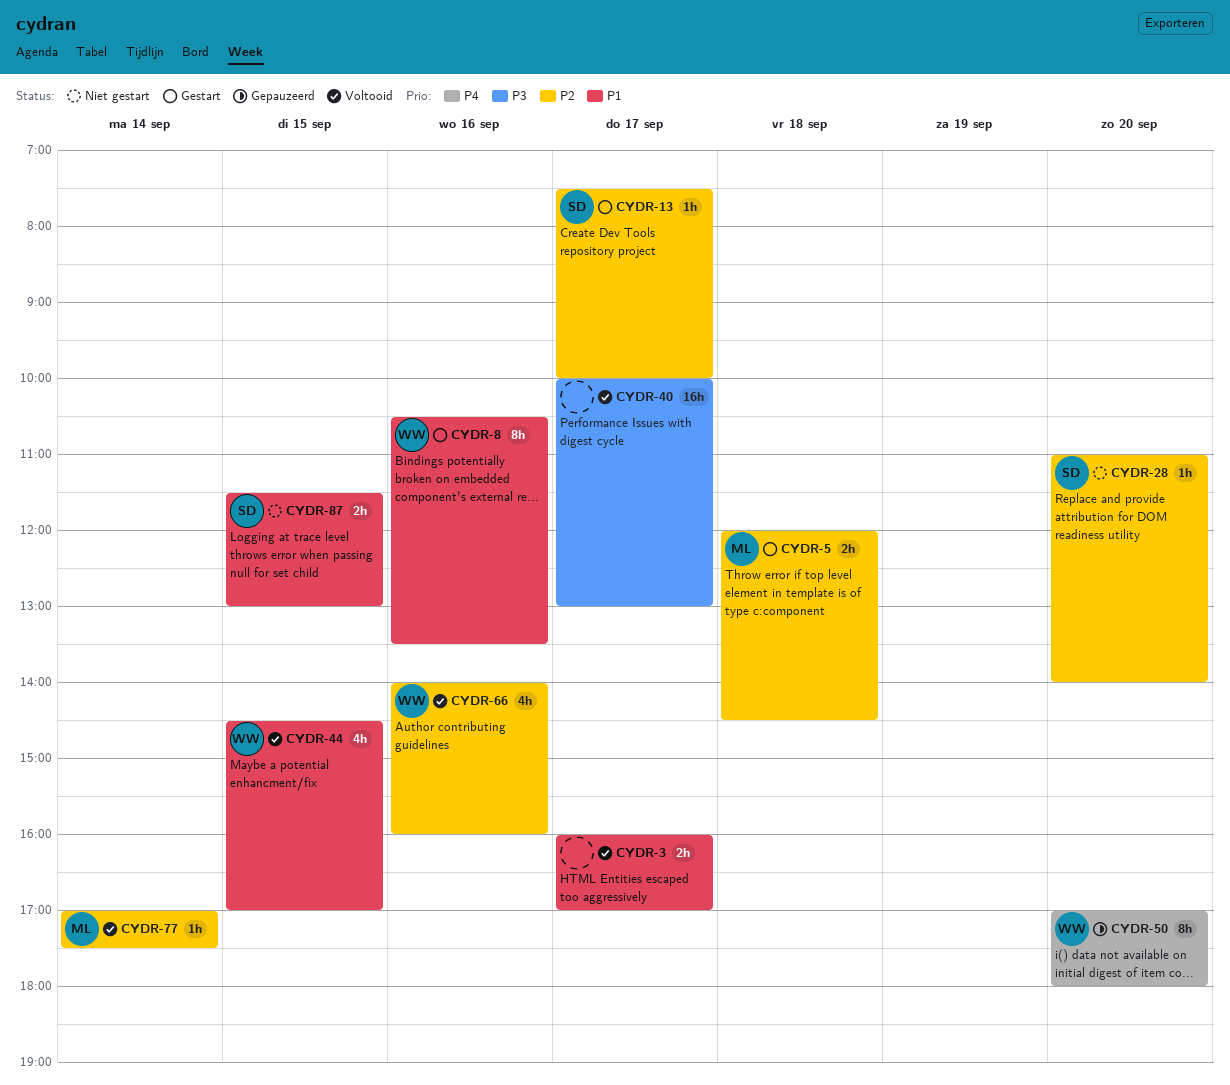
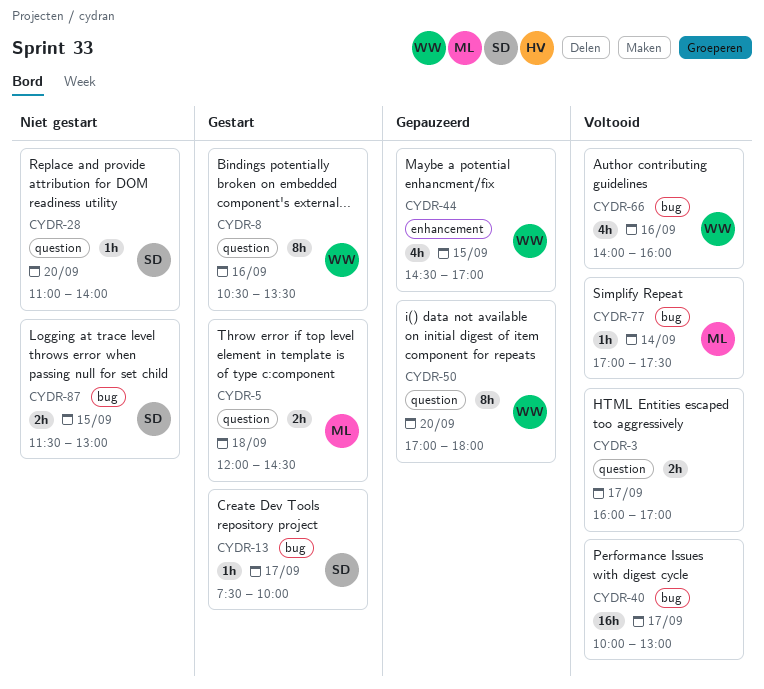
CYDR-44, status: Voltooid -> Gepauzeerd

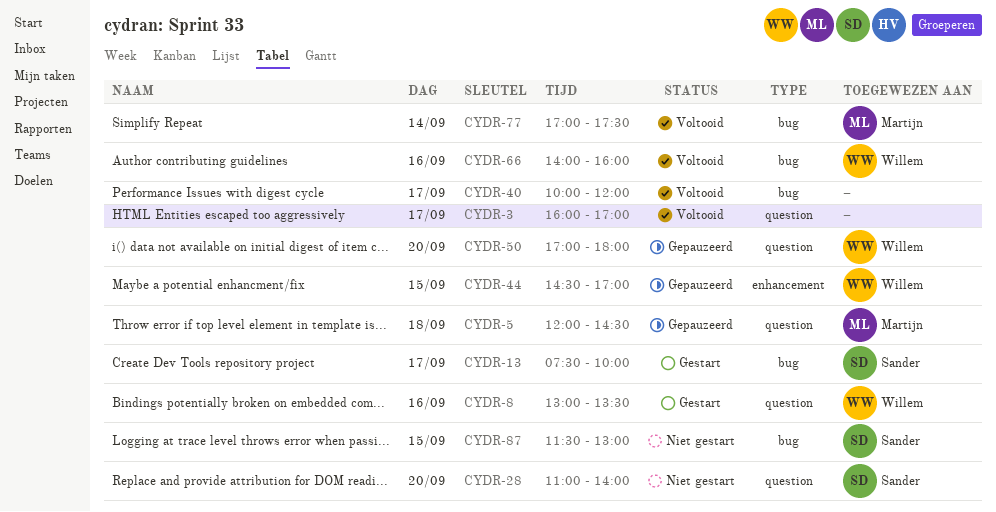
CYDR-5, status: Gestart -> Gepauzeerd
CYDR-8, begins: 10:30 -> 13:00
CYDR-40, ends: 13:00 -> 12:00

